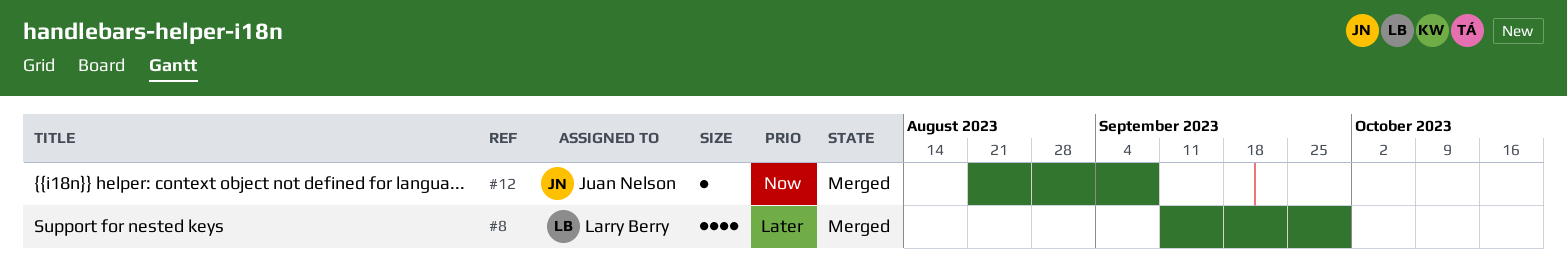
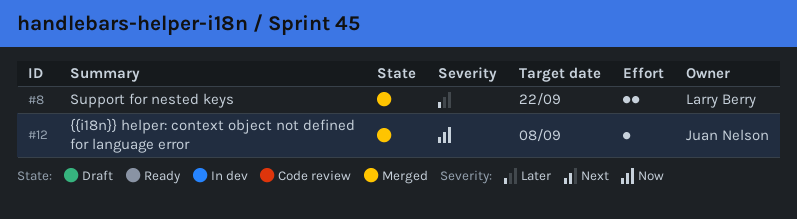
#8, estimate: 4 -> 2
#8, due: Sep 29 -> Sep 22

